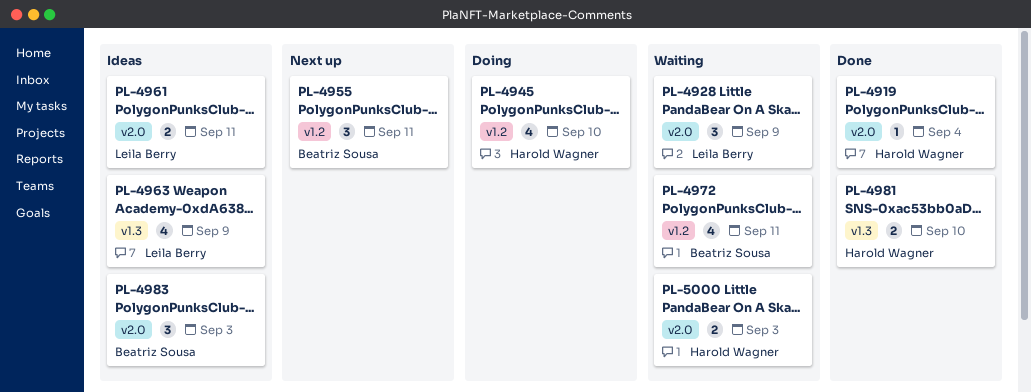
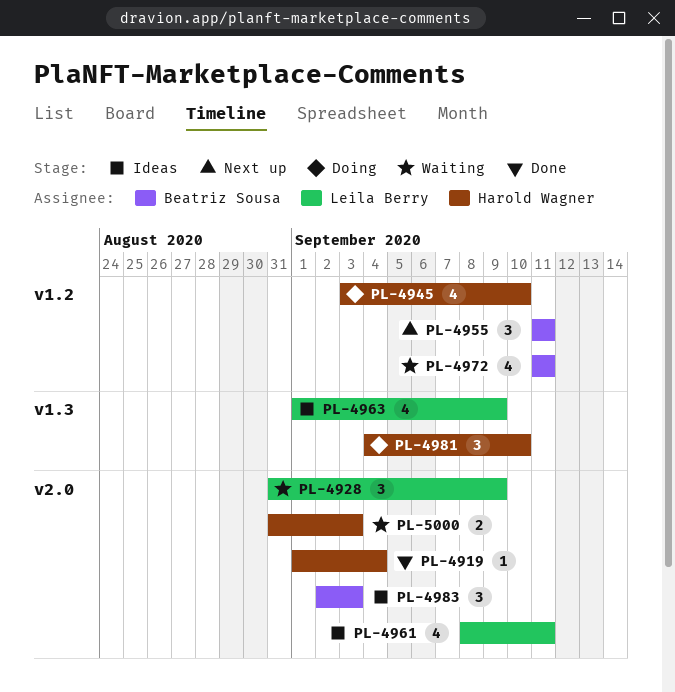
PL-4961, estimate: 2 -> 4
PL-4981, status: Done -> Doing
PL-4981, estimate: 2 -> 3

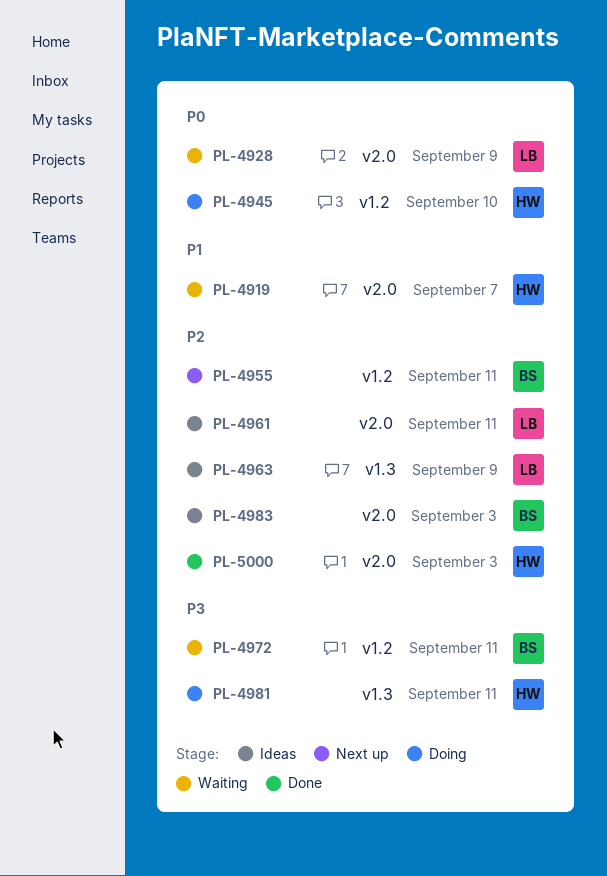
PL-4919, status: Done -> Waiting
PL-4919, due: Sep 4 -> Sep 7
PL-4981, due: Sep 10 -> Sep 11
PL-5000, status: Waiting -> Done

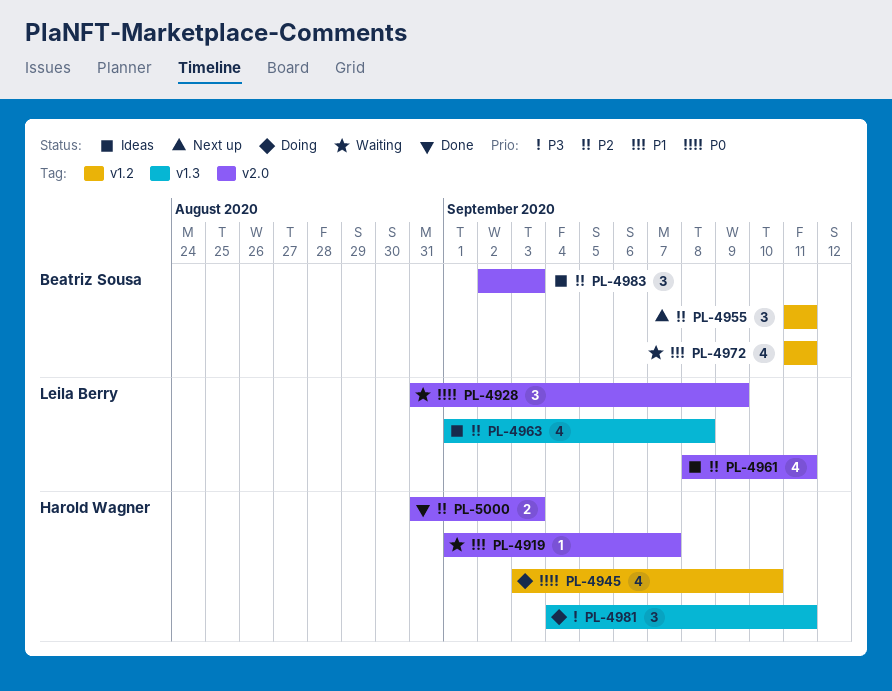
PL-4963, due: Sep 9 -> Sep 8
PL-4972, priority: P3 -> P1

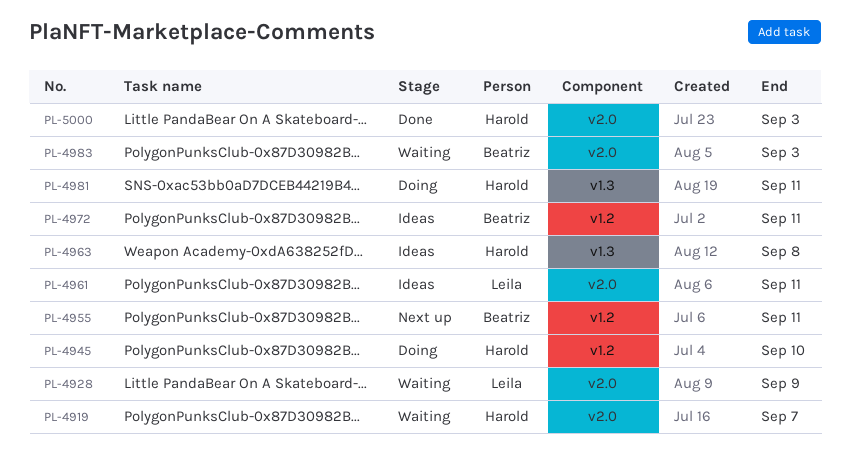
PL-4963, owner: Leila Berry -> Harold Wagner
PL-4972, status: Waiting -> Ideas
PL-4983, status: Ideas -> Waiting

